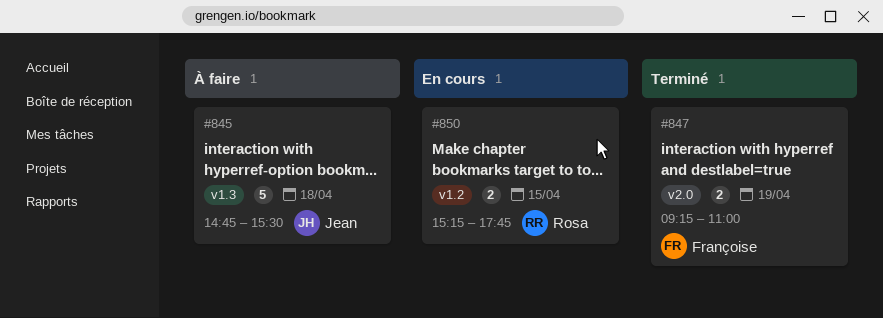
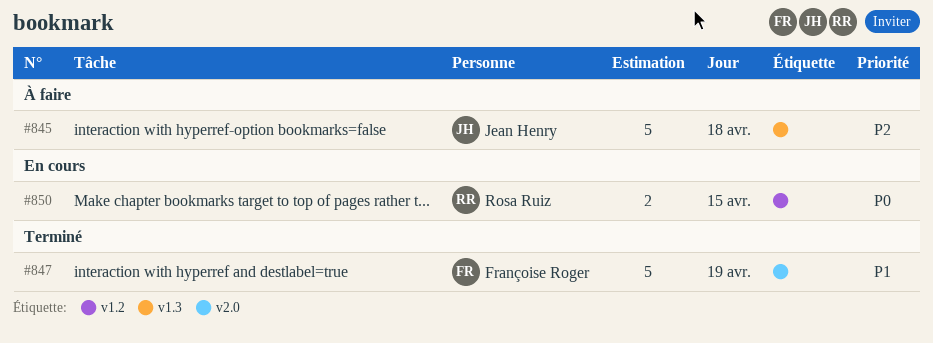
#847, estimate: 2 -> 5

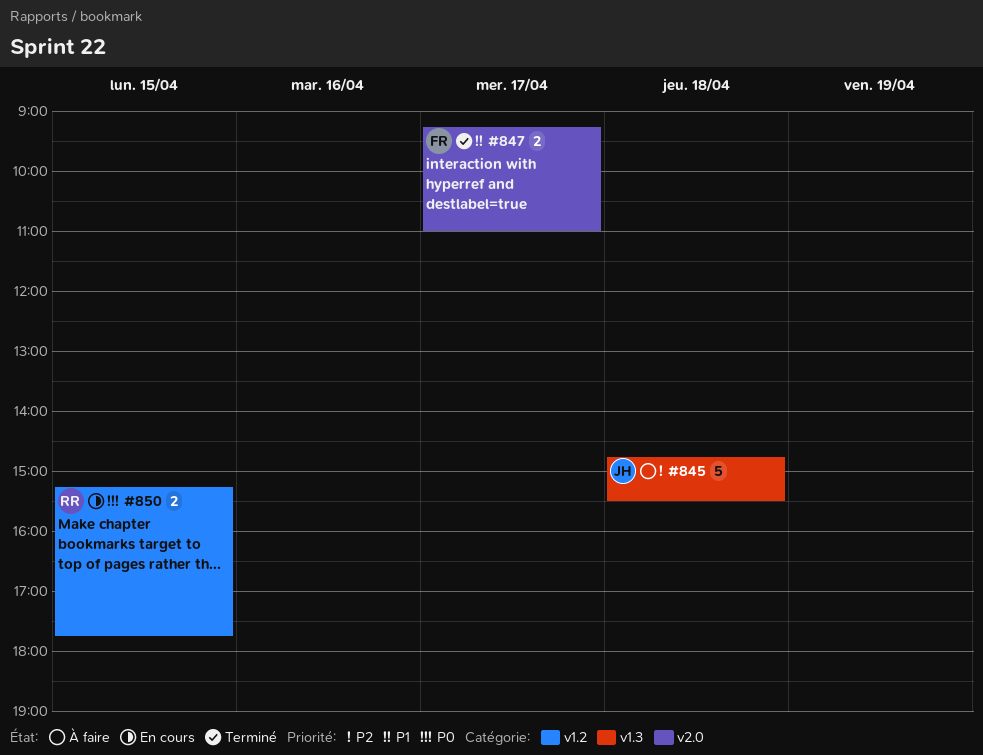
#847, estimate: 5 -> 2
#847, day: Apr 19 -> Apr 17

